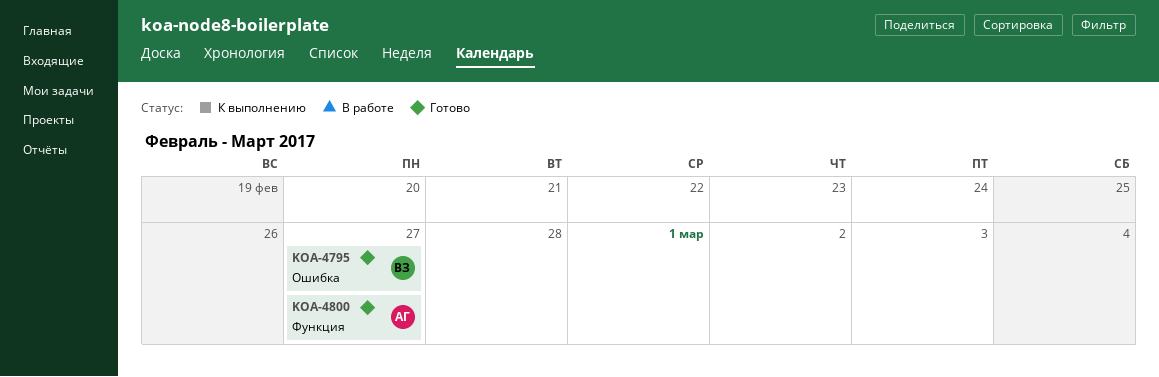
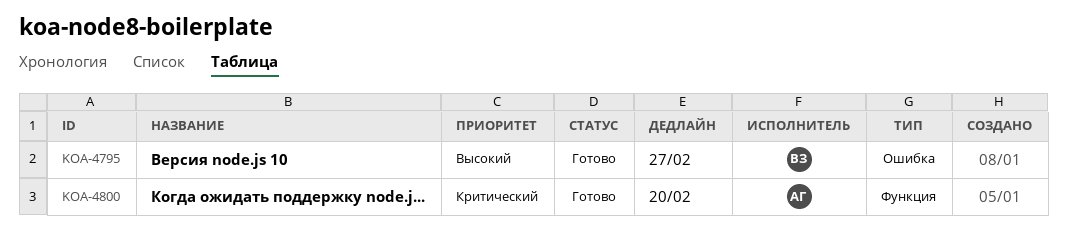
KOA-4800, due: Feb 27 -> Feb 20

